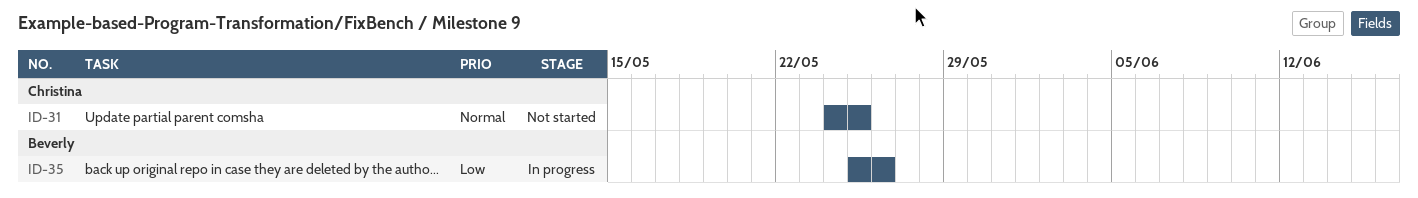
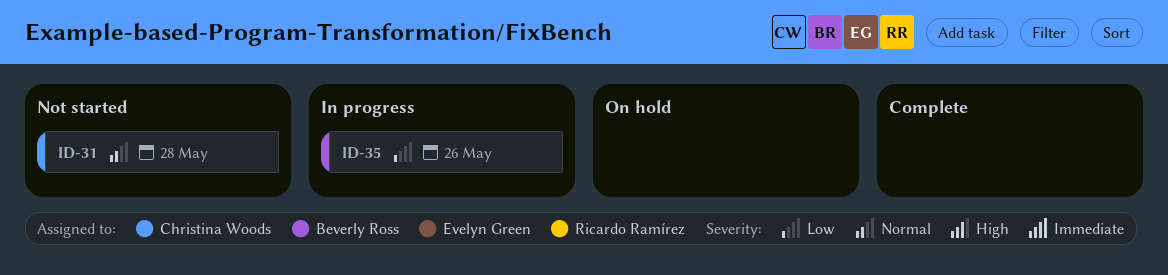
ID-31, due: May 25 -> May 28

